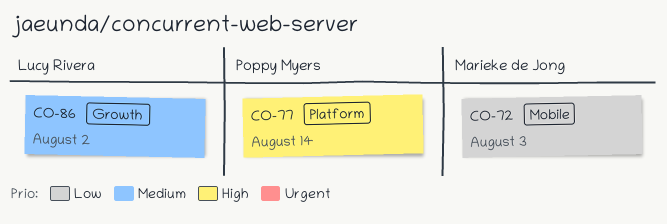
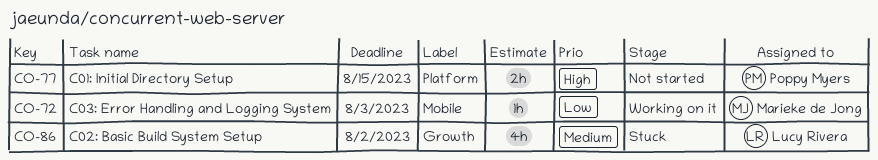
CO-77, due: Aug 14 -> Aug 15

